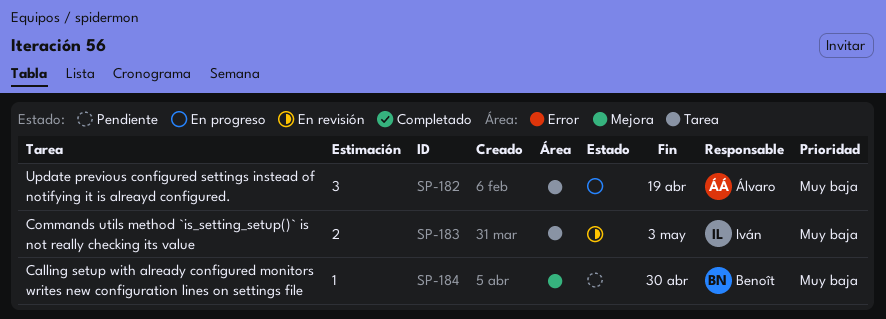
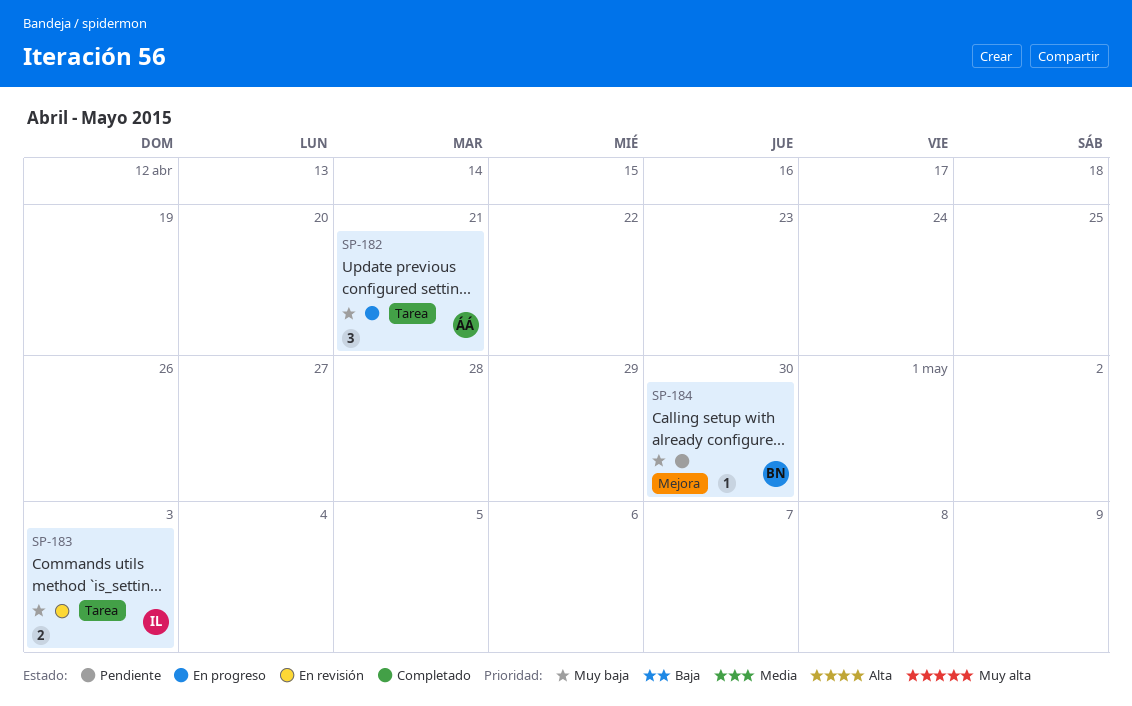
SP-182, due: Apr 19 -> Apr 21

